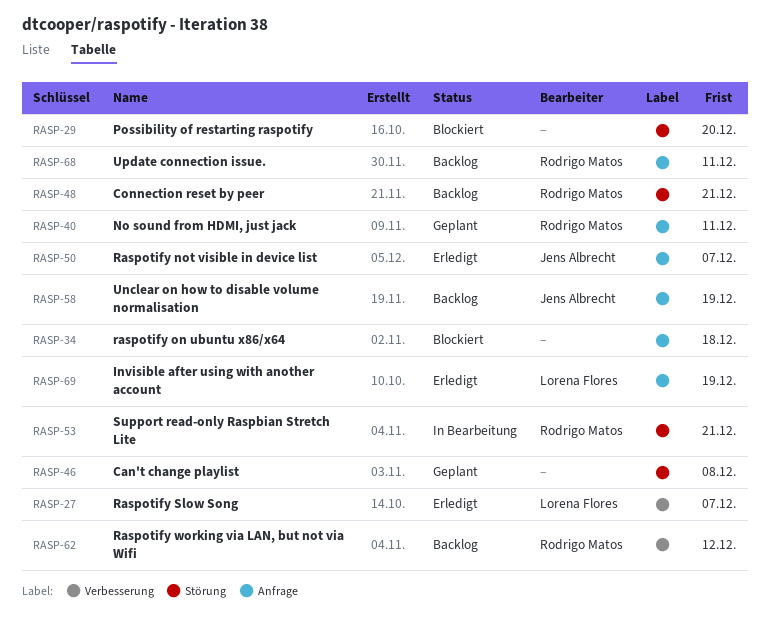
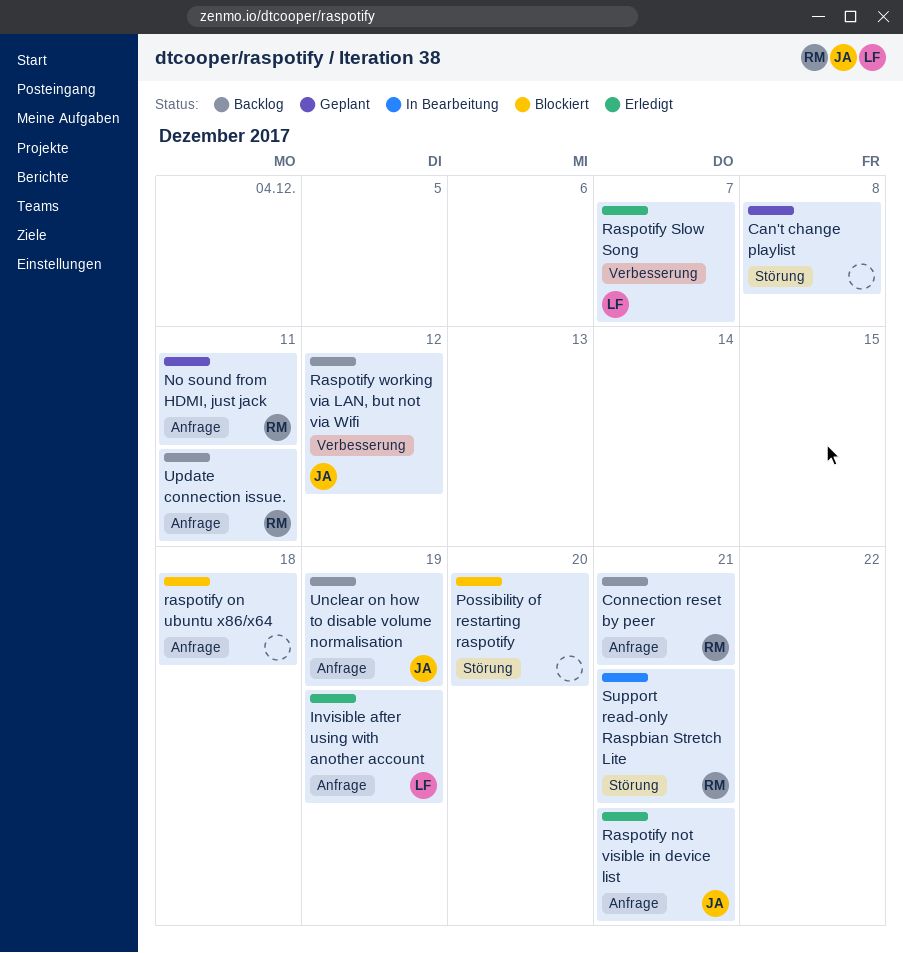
Connection reset by peer, label: Störung -> Anfrage
Raspotify not visible in device list, due: Dec 7 -> Dec 21
Raspotify working via LAN, but not via Wifi, owner: Rodrigo Matos -> Jens Albrecht

